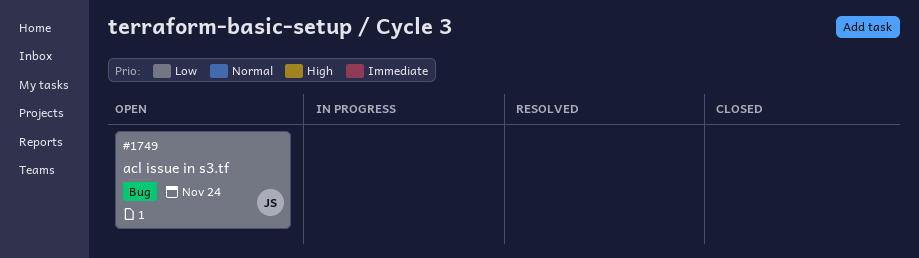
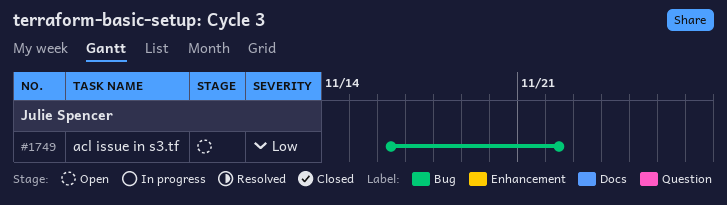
#1749, due: Nov 24 -> Nov 22

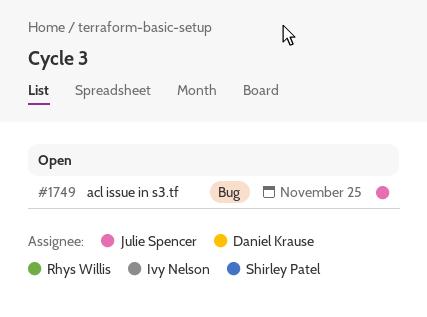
#1749, due: Nov 22 -> Nov 25

